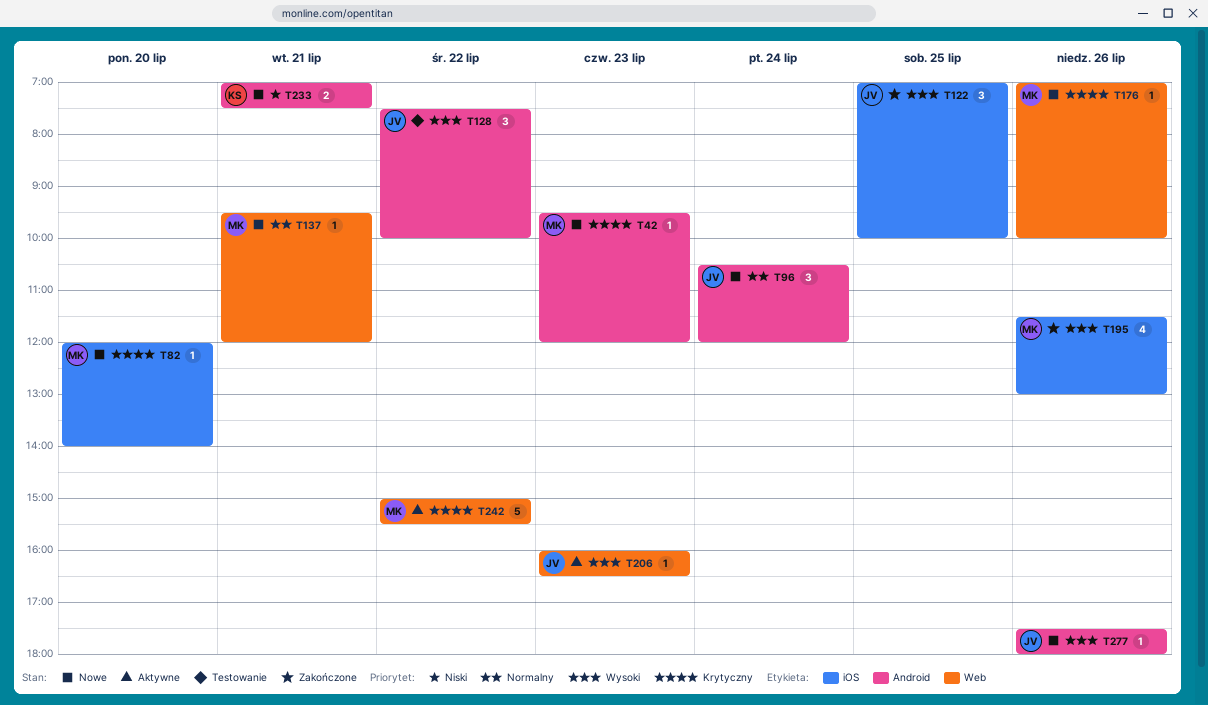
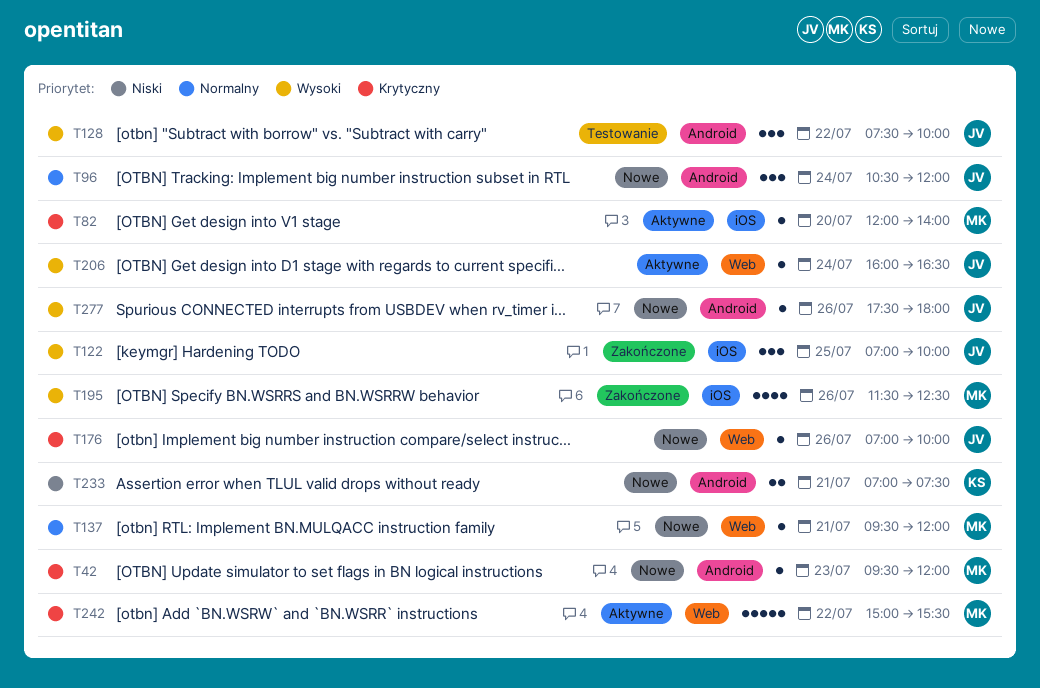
T82, status: Nowe -> Aktywne
T176, owner: MK -> JV
T195, ends: 13:00 -> 12:30
T206, day: Jul 23 -> Jul 24

